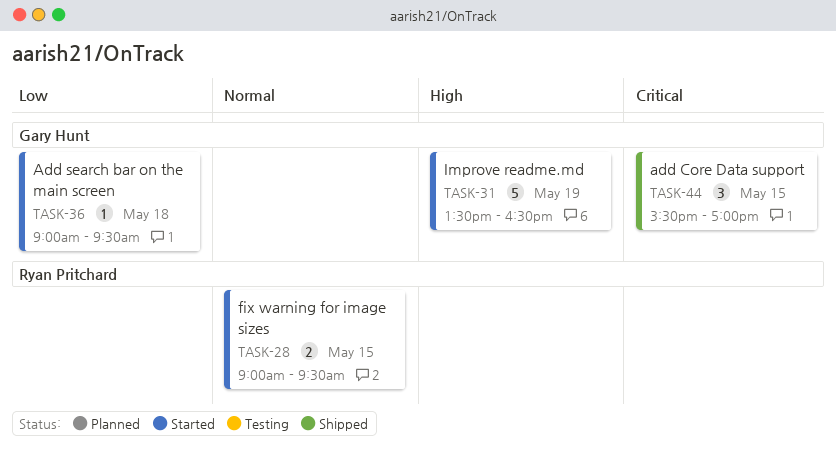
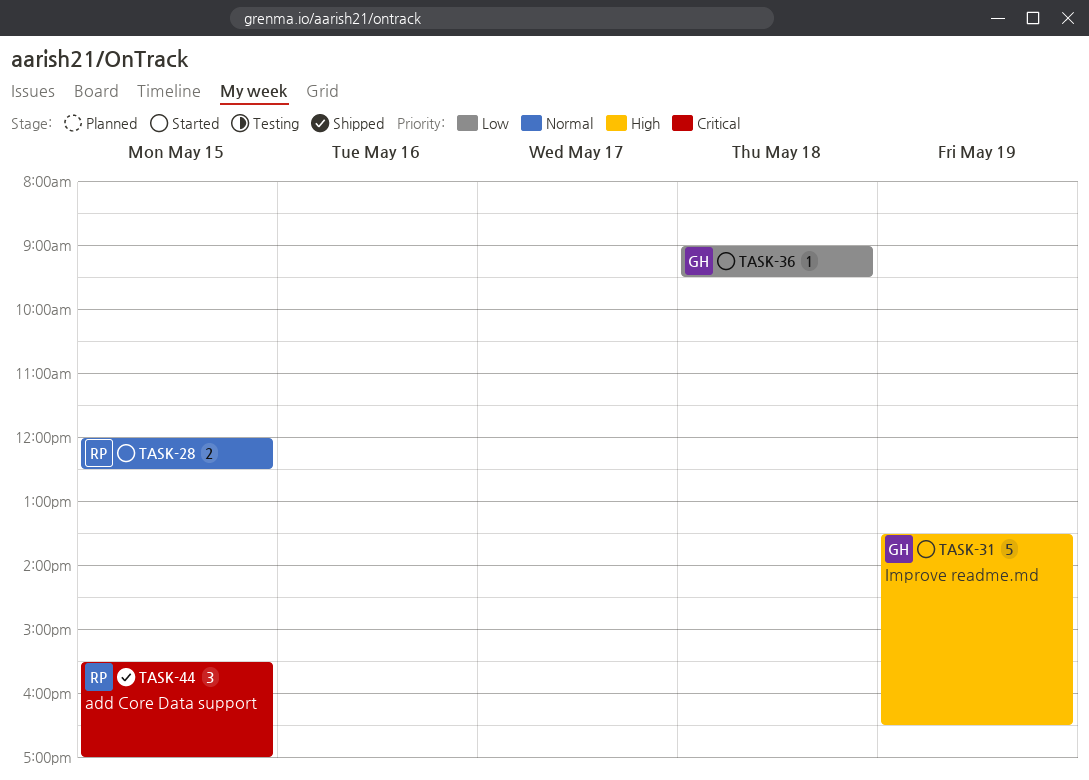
TASK-28, begins: 09:00 -> 12:00
TASK-28, ends: 09:30 -> 12:30
TASK-44, owner: Gary Hunt -> Ryan Pritchard

